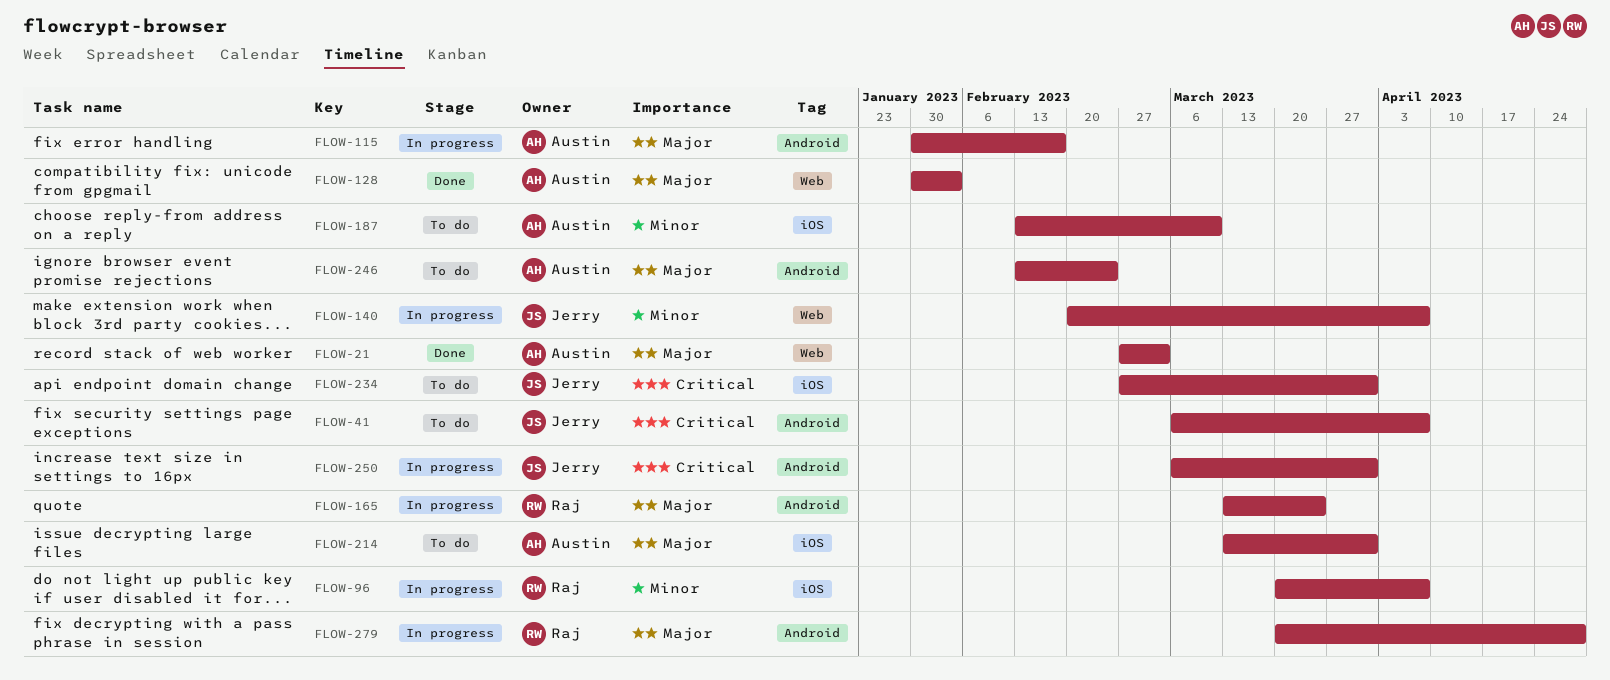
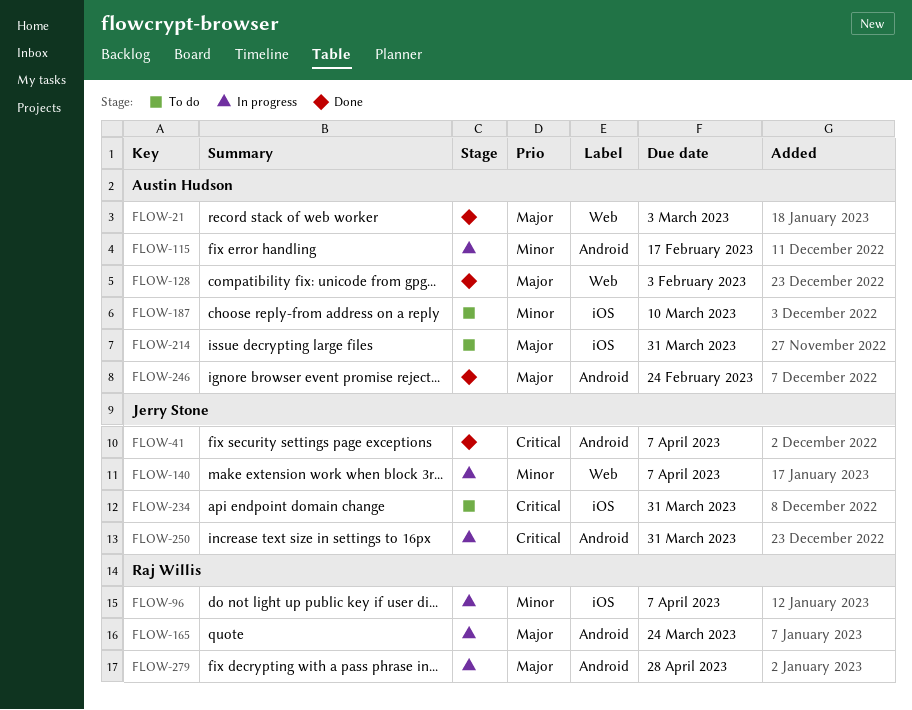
FLOW-41, status: To do -> Done
FLOW-115, priority: Major -> Minor
FLOW-246, status: To do -> Done

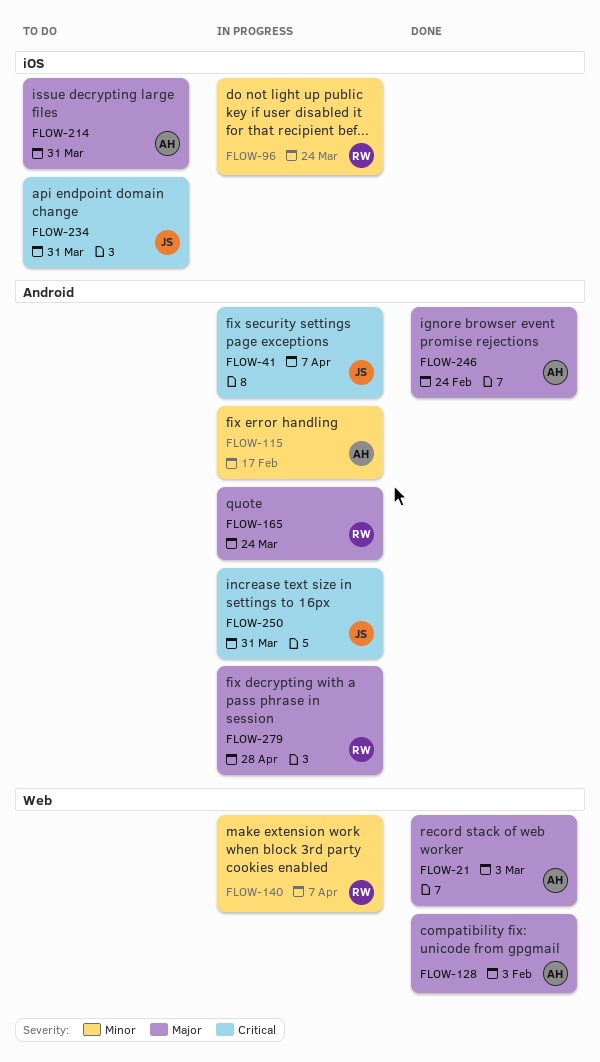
FLOW-41, status: Done -> In progress
FLOW-96, due: Apr 7 -> Mar 24
FLOW-140, owner: Jerry Stone -> Raj Willis
FLOW-187: present -> none

